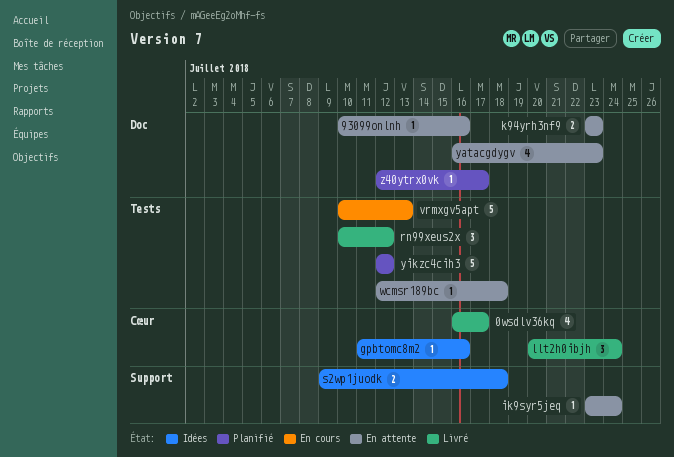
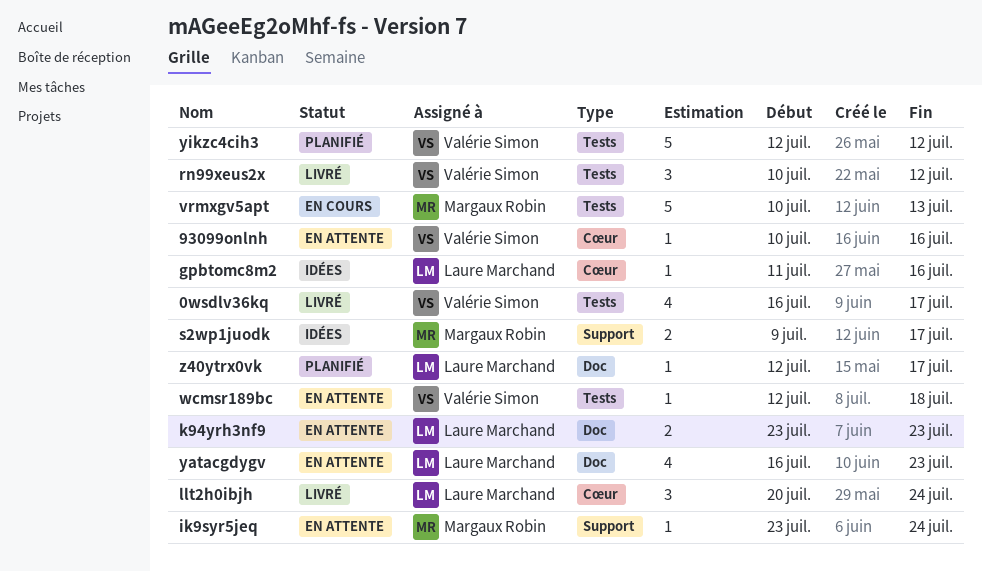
0wsdlv36kq, label: Cœur -> Tests
93099onlnh, label: Doc -> Cœur
s2wp1juodk, due: Jul 18 -> Jul 17

